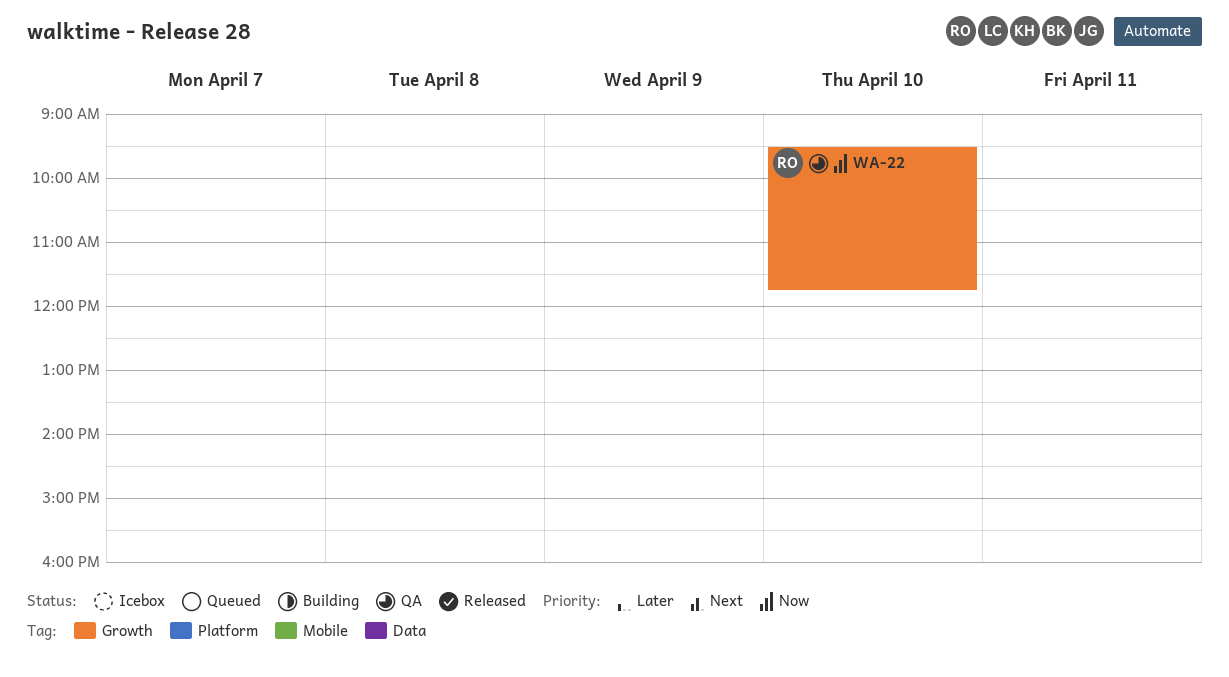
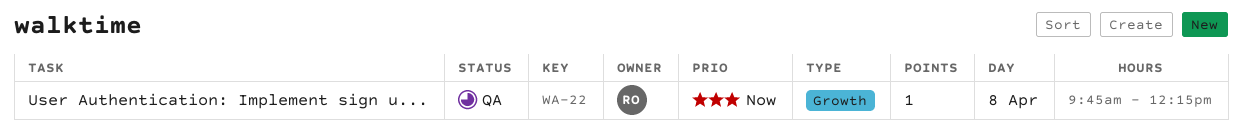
WA-22, day: Apr 10 -> Apr 8
WA-22, begins: 09:30 -> 09:45
WA-22, ends: 11:45 -> 12:15

